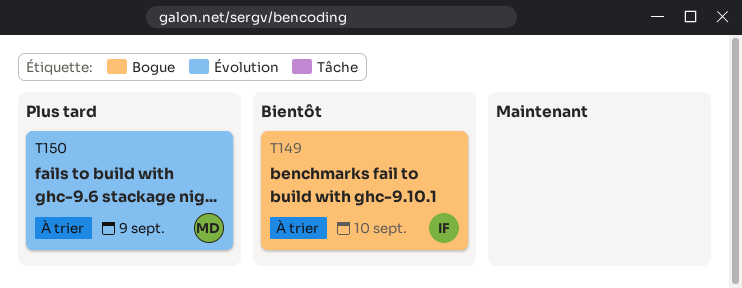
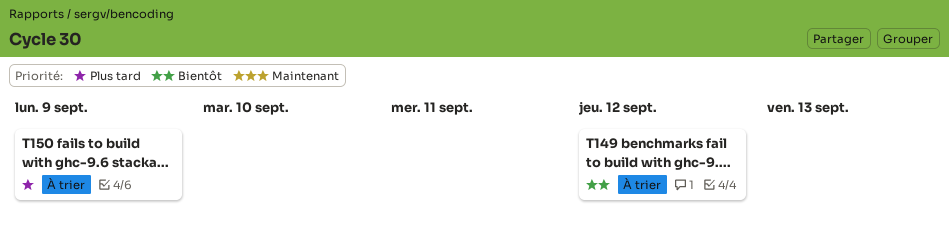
T149, due: Sep 10 -> Sep 12

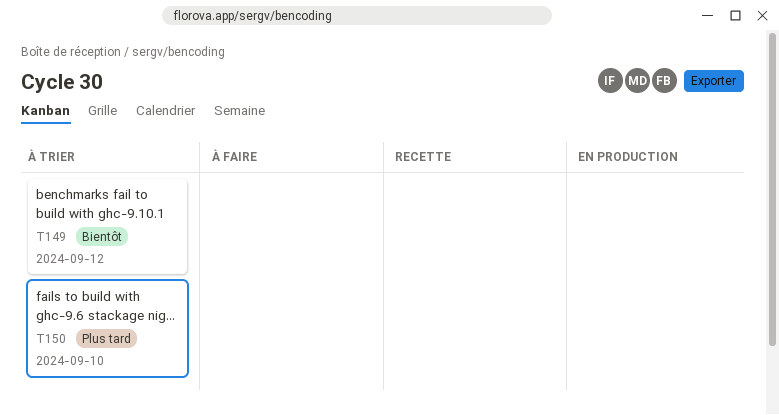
T150, due: Sep 9 -> Sep 10

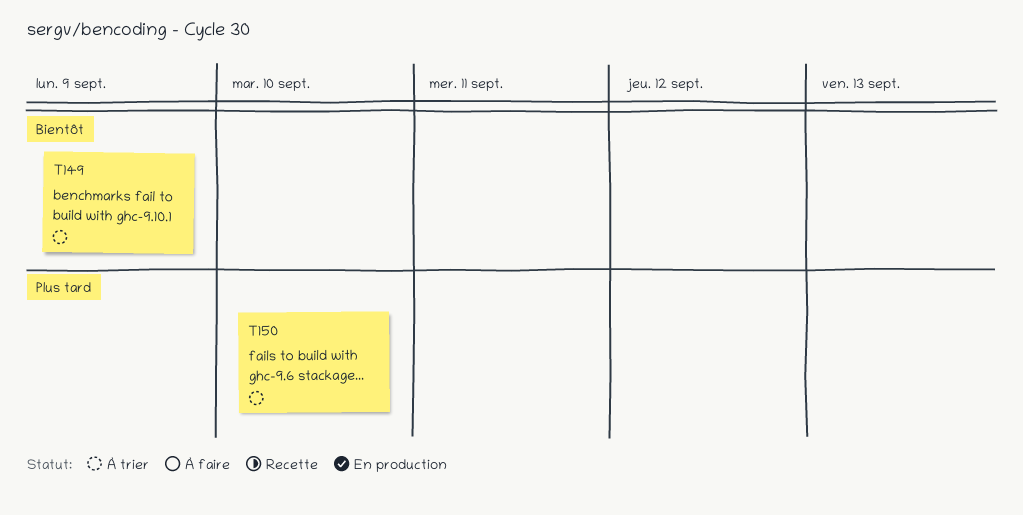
T149, due: Sep 12 -> Sep 9

